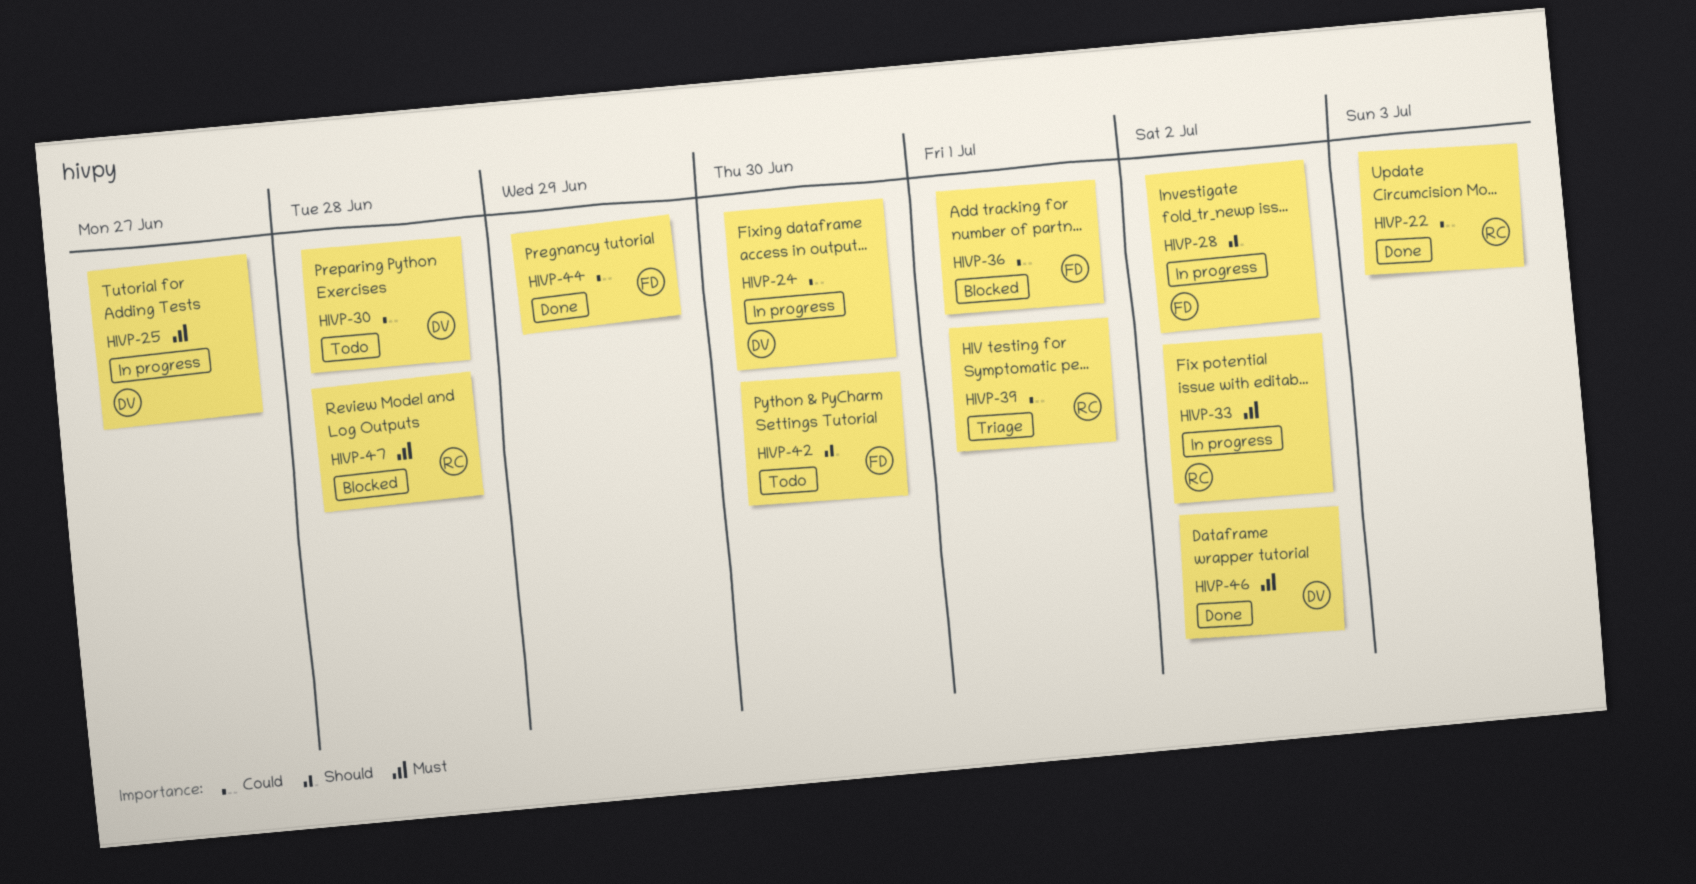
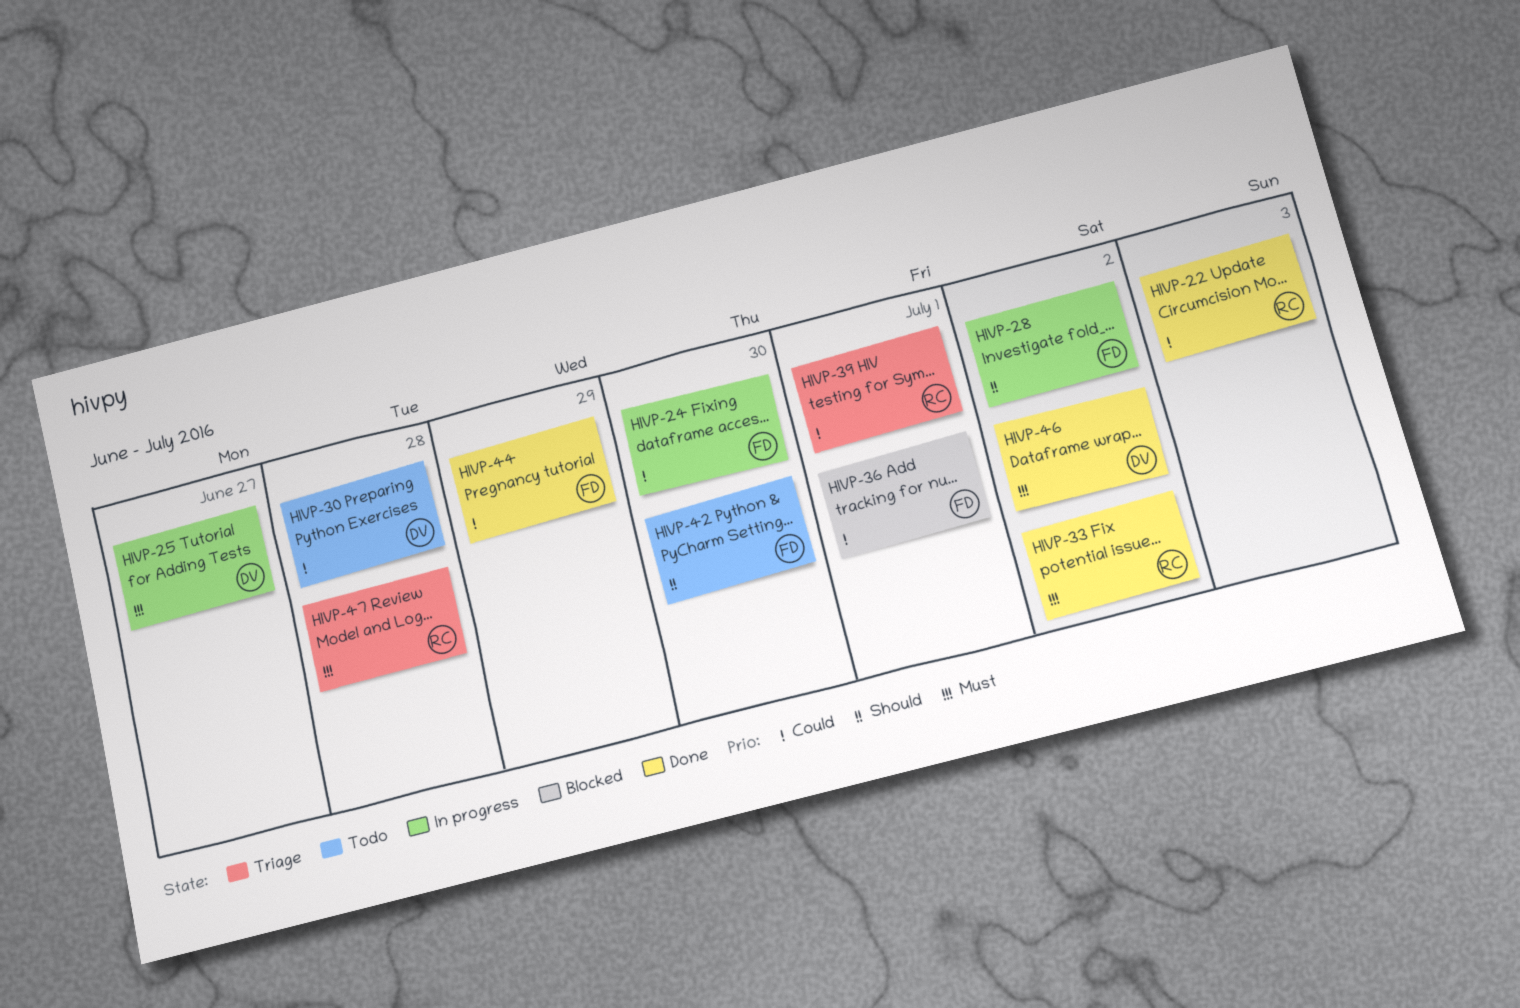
HIVP-24, owner: DV -> FD
HIVP-33, status: In progress -> Done
HIVP-47, status: Blocked -> Triage

